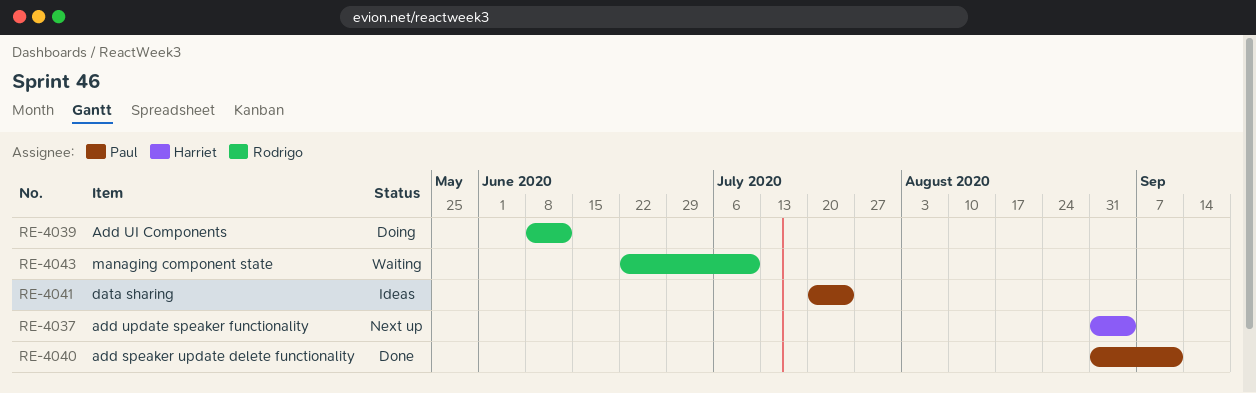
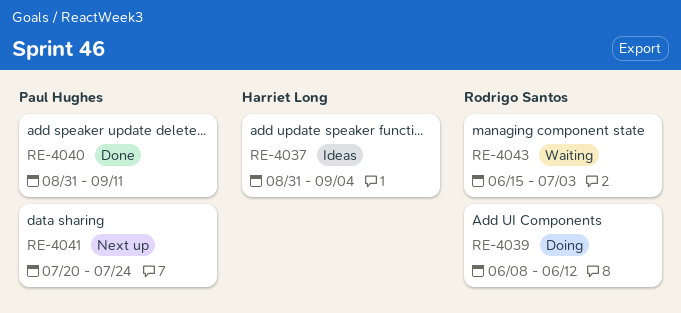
RE-4037, status: Next up -> Ideas
RE-4041, status: Ideas -> Next up
RE-4043, start: Jun 22 -> Jun 15
RE-4043, due: Jul 10 -> Jul 3

